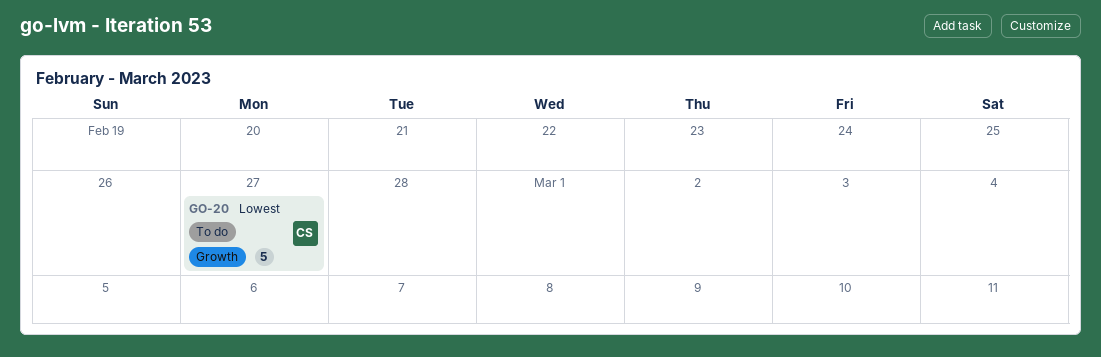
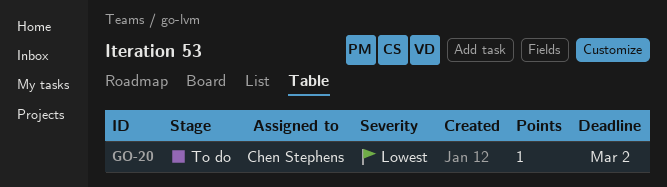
GO-20, estimate: 5 -> 1
GO-20, due: Feb 27 -> Mar 2

